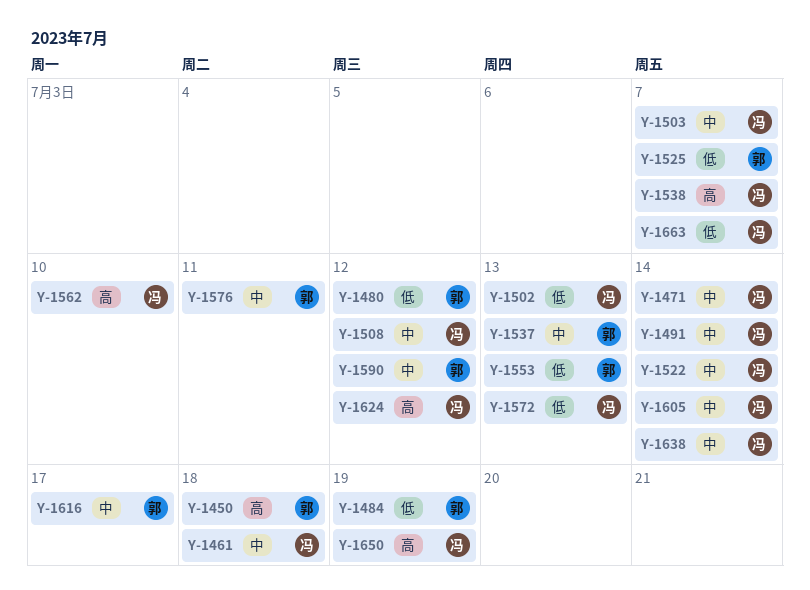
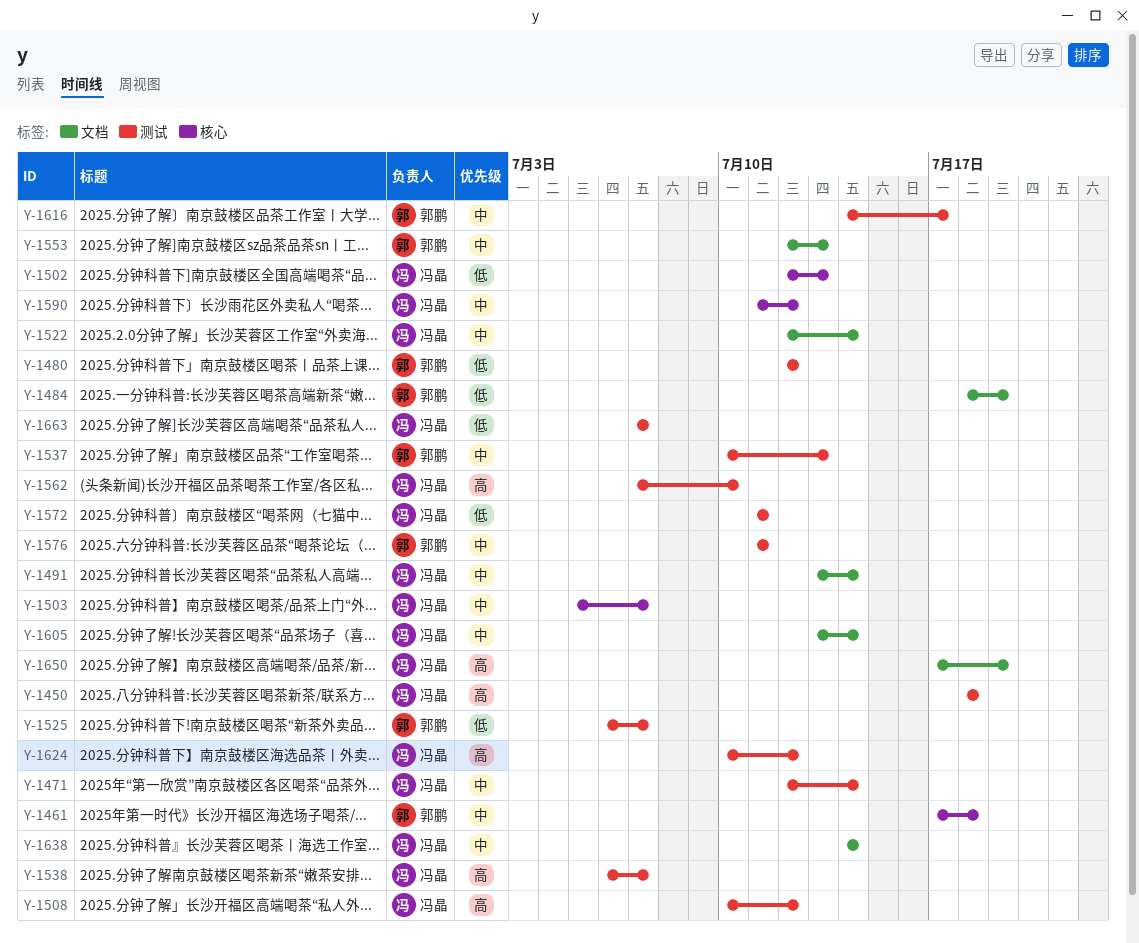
Y-1450, owner: 郭鹏 -> 冯晶
Y-1461, owner: 冯晶 -> 郭鹏
Y-1508, priority: 中 -> 高
Y-1553, priority: 低 -> 中
Y-1572, due: Jul 13 -> Jul 11
Y-1590, owner: 郭鹏 -> 冯晶

